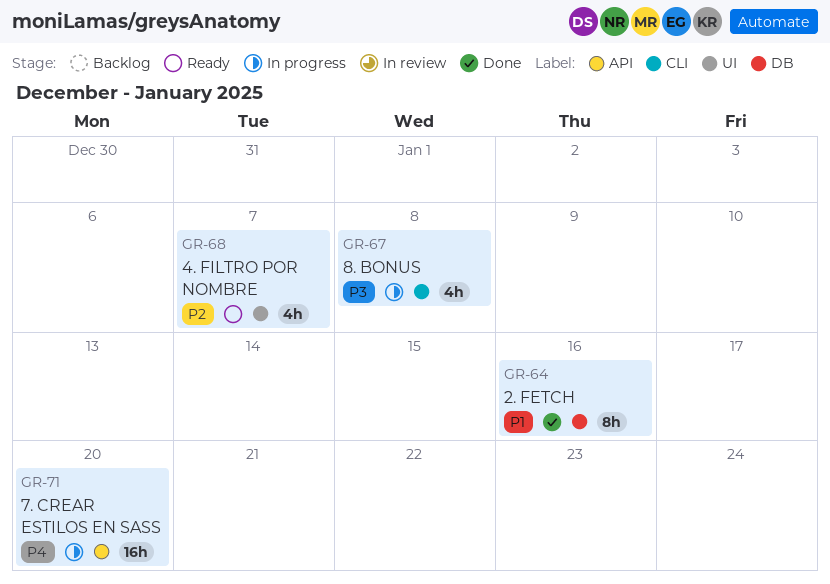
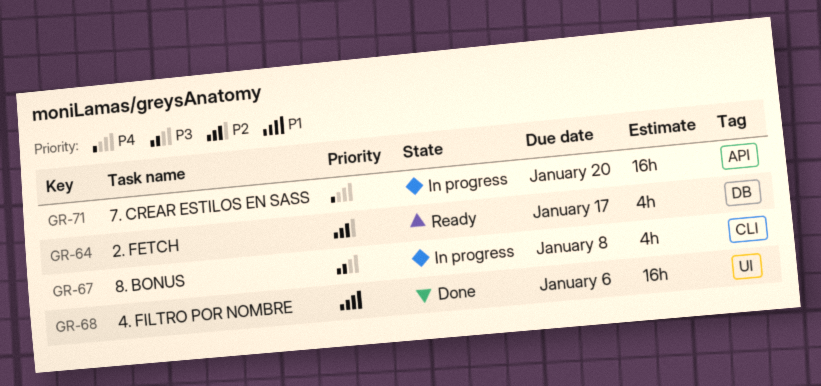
GR-64, status: Done -> Ready
GR-64, priority: P1 -> P2
GR-64, estimate: 8h -> 4h
GR-64, due: Jan 16 -> Jan 17
GR-68, status: Ready -> Done
GR-68, priority: P2 -> P1
GR-68, estimate: 4h -> 16h
GR-68, due: Jan 7 -> Jan 6

